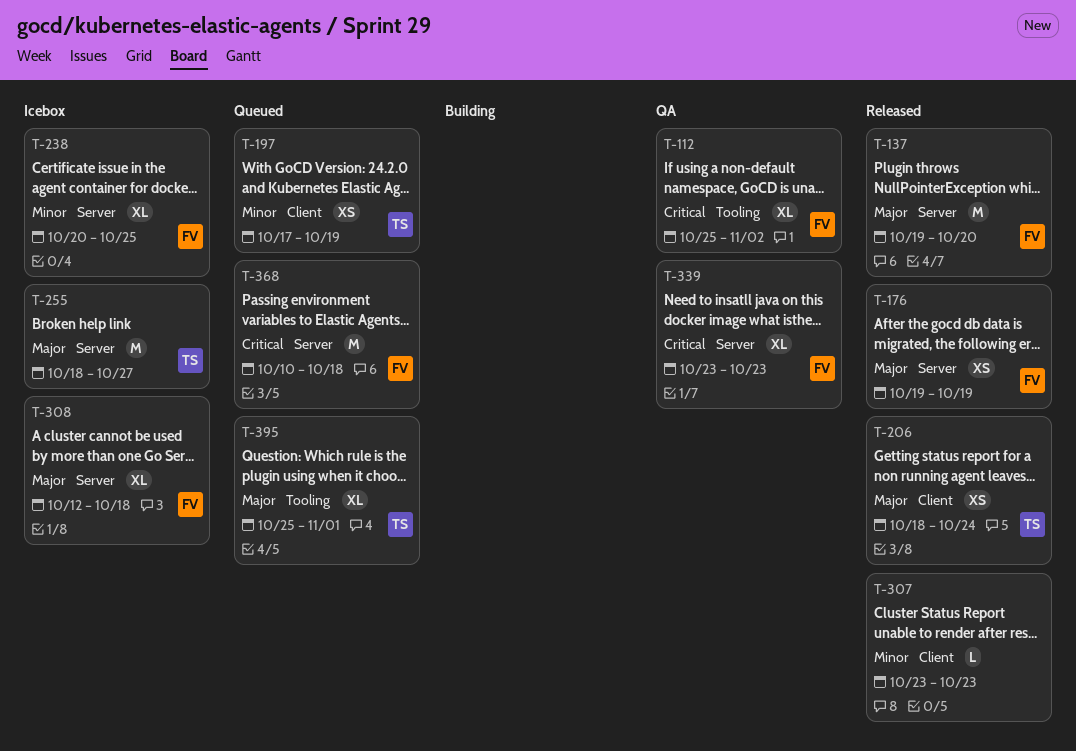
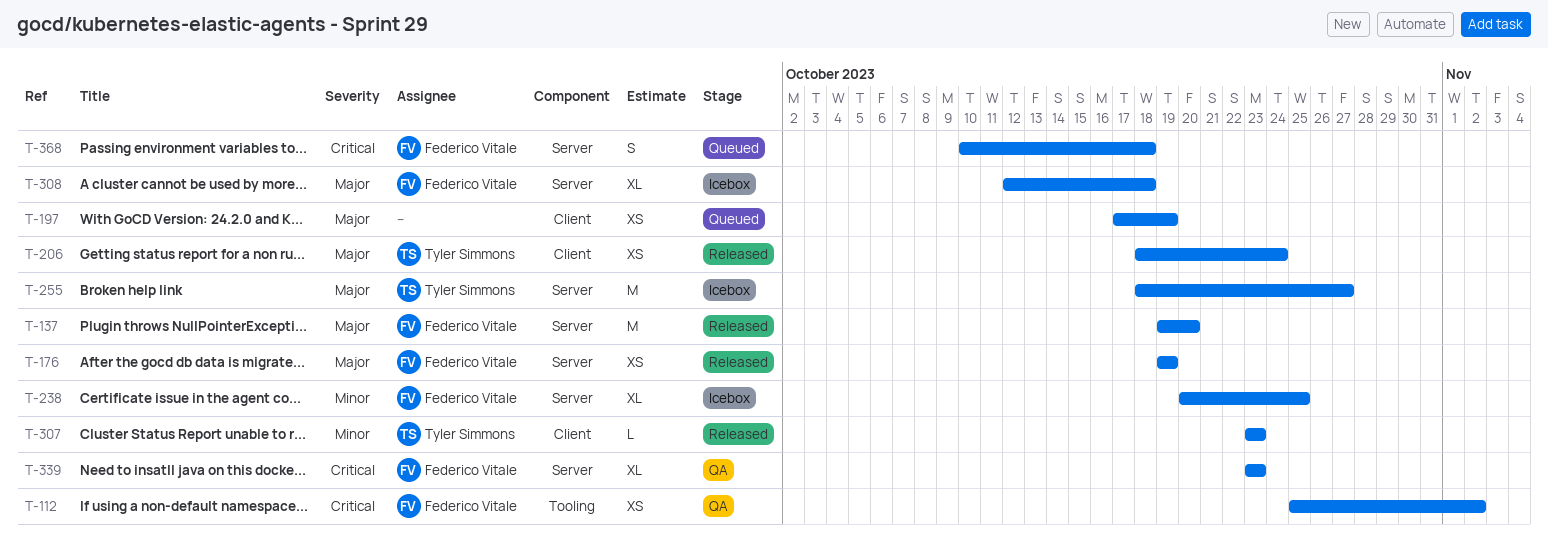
T-112, estimate: XL -> XS
T-197, owner: Tyler Simmons -> none
T-197, priority: Minor -> Major
T-307, owner: none -> Tyler Simmons
T-368, estimate: M -> S
T-395: present -> none

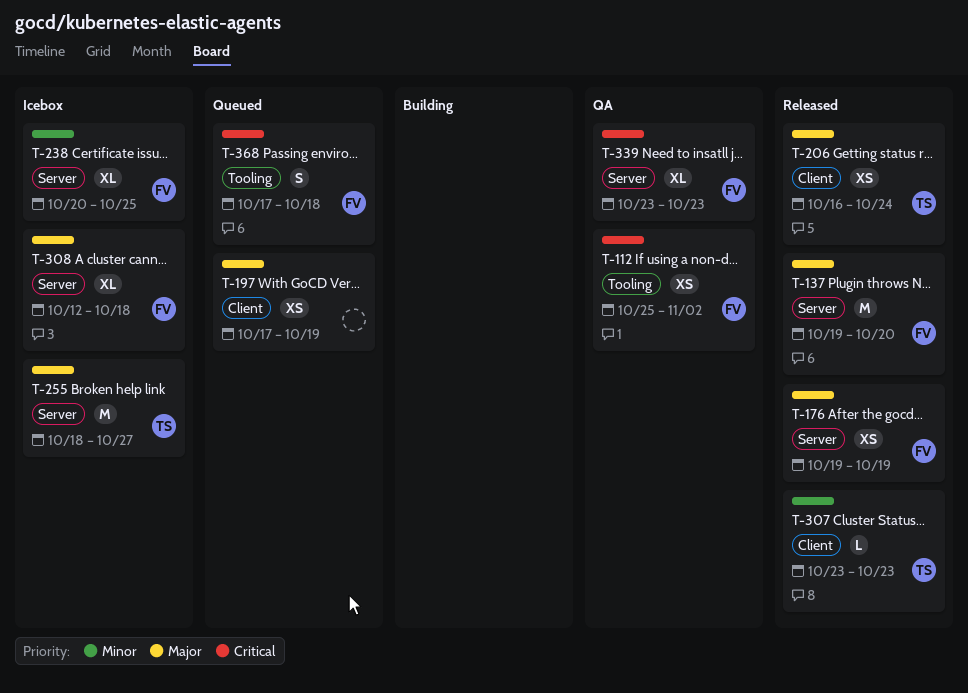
T-206, start: Oct 18 -> Oct 16
T-368, label: Server -> Tooling
T-368, start: Oct 10 -> Oct 17

